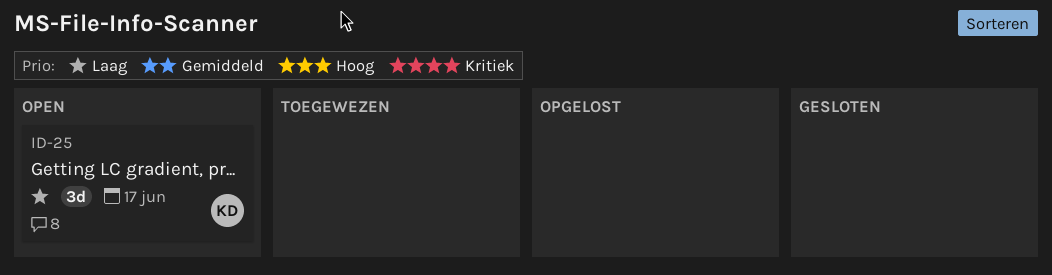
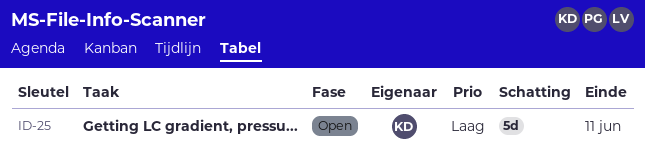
ID-25, estimate: 3d -> 5d
ID-25, due: Jun 17 -> Jun 11

